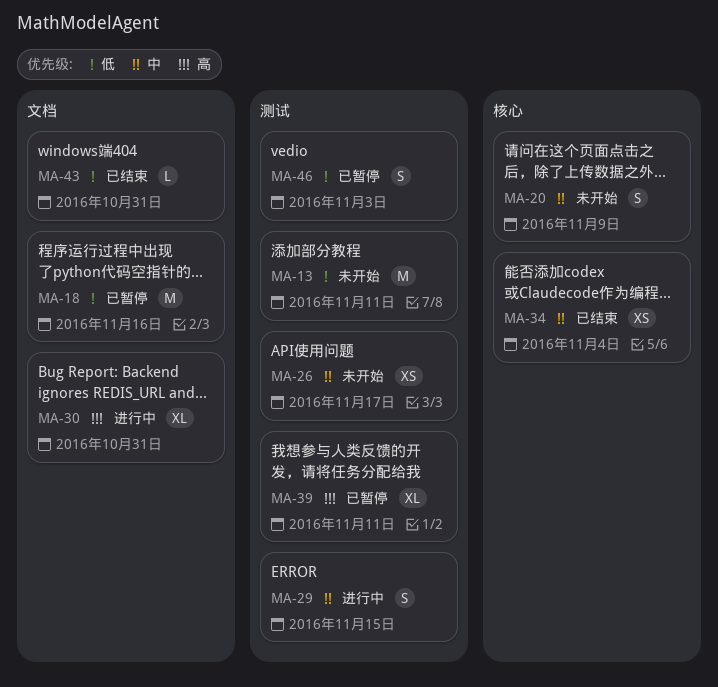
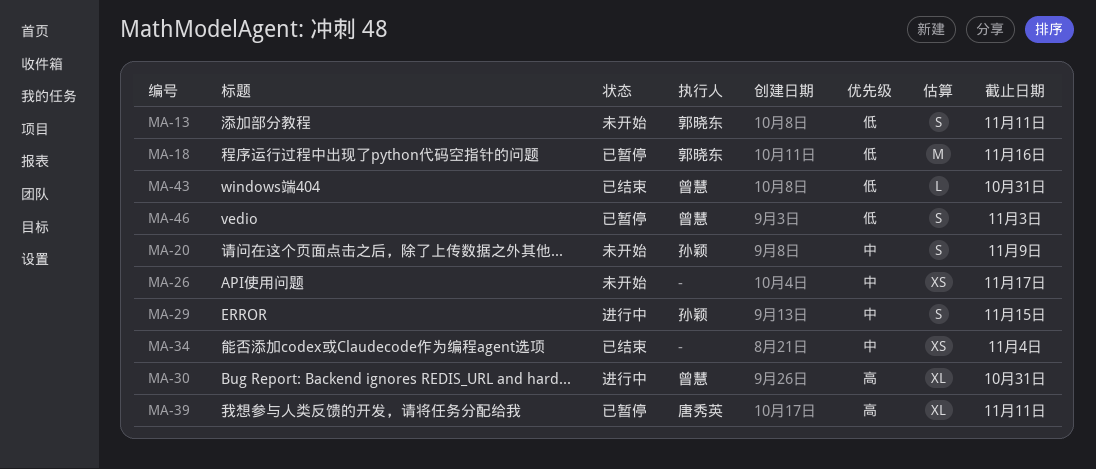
MA-13, estimate: M -> S

